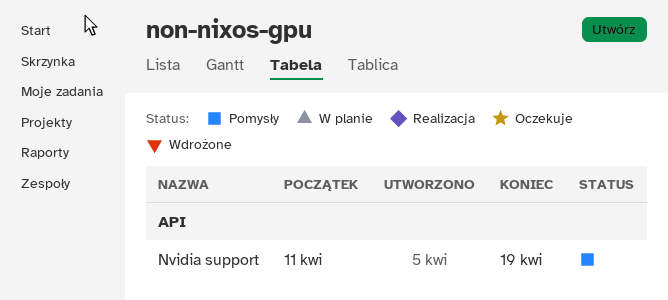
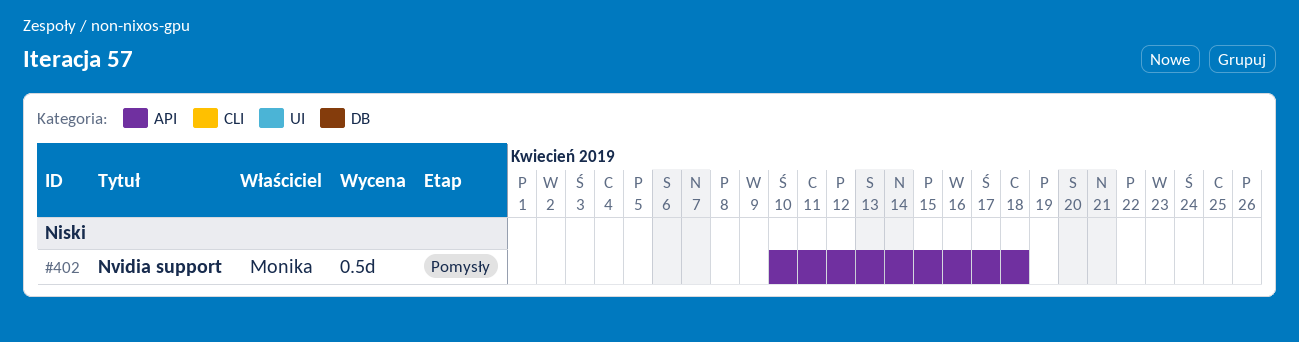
Nvidia support, start: Apr 11 -> Apr 10
Nvidia support, due: Apr 19 -> Apr 18

